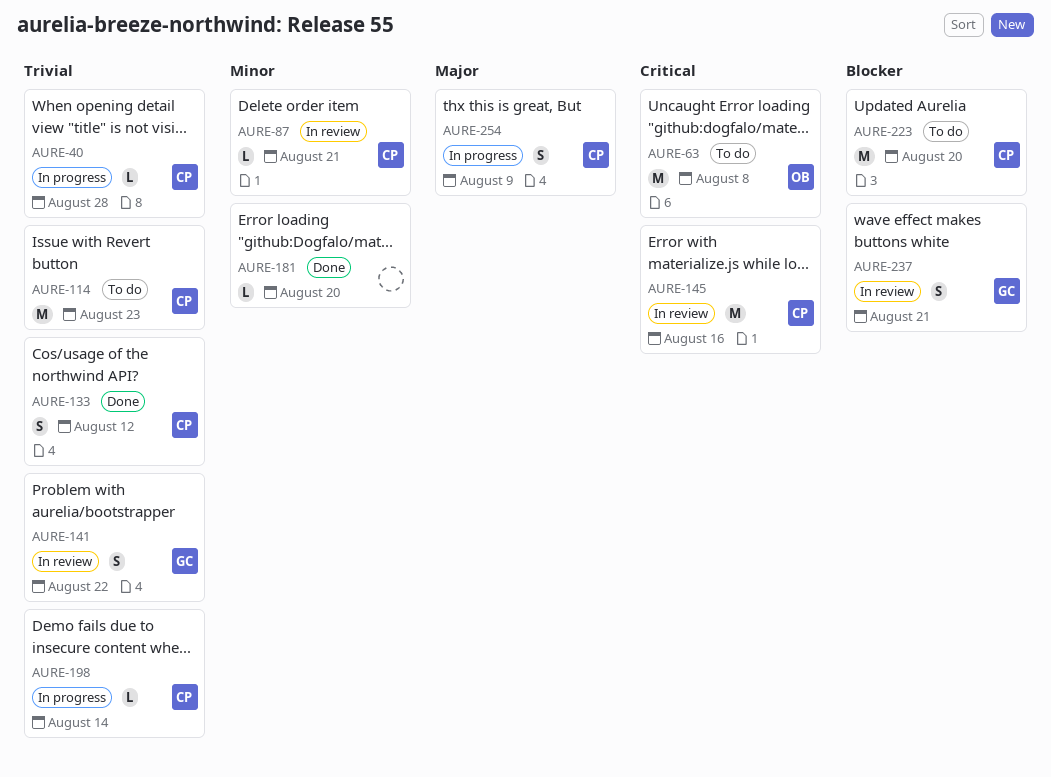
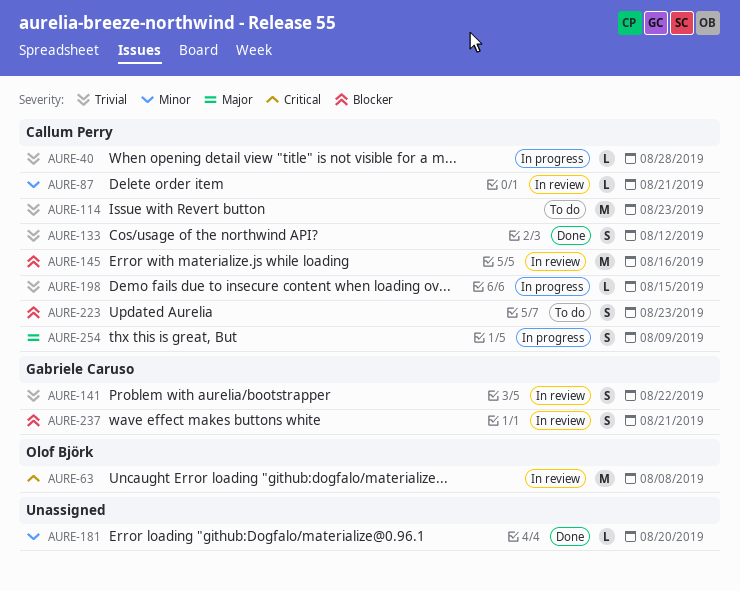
AURE-63, status: To do -> In review
AURE-145, priority: Critical -> Blocker
AURE-198, due: Aug 14 -> Aug 15
AURE-223, estimate: M -> S
AURE-223, due: Aug 20 -> Aug 23

